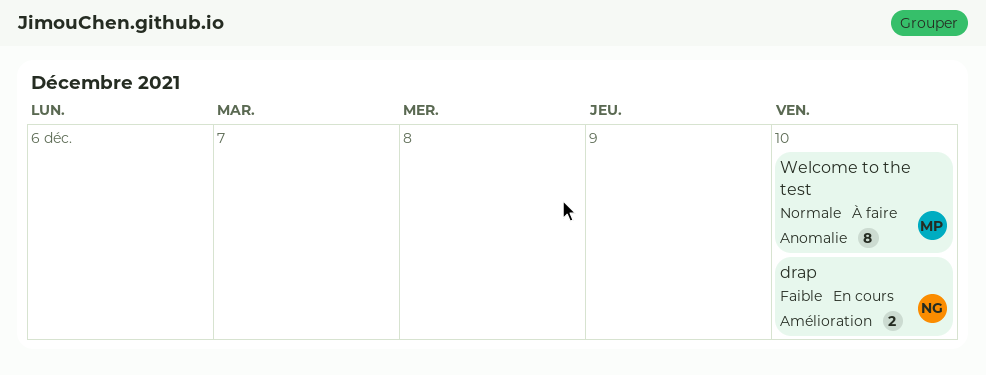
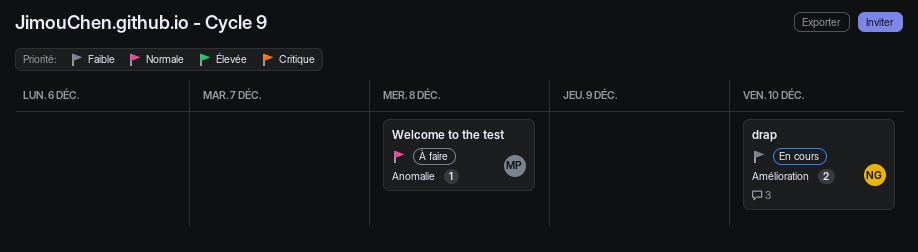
Welcome to the test, estimate: 8 -> 1
Welcome to the test, due: Dec 10 -> Dec 8

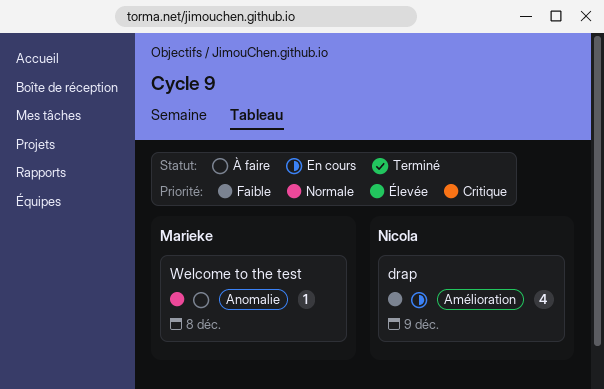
drap, estimate: 2 -> 4
drap, due: Dec 10 -> Dec 9

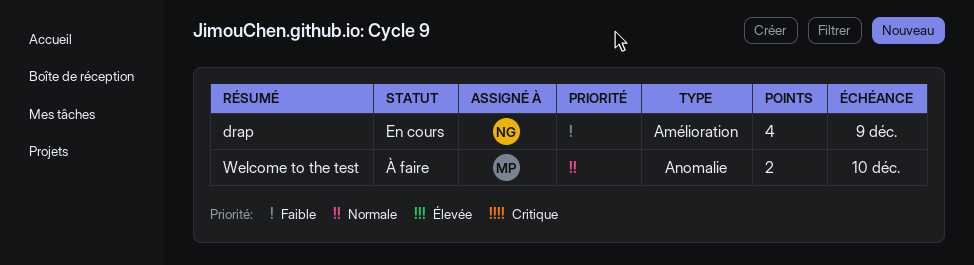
Welcome to the test, estimate: 1 -> 2
Welcome to the test, due: Dec 8 -> Dec 10

